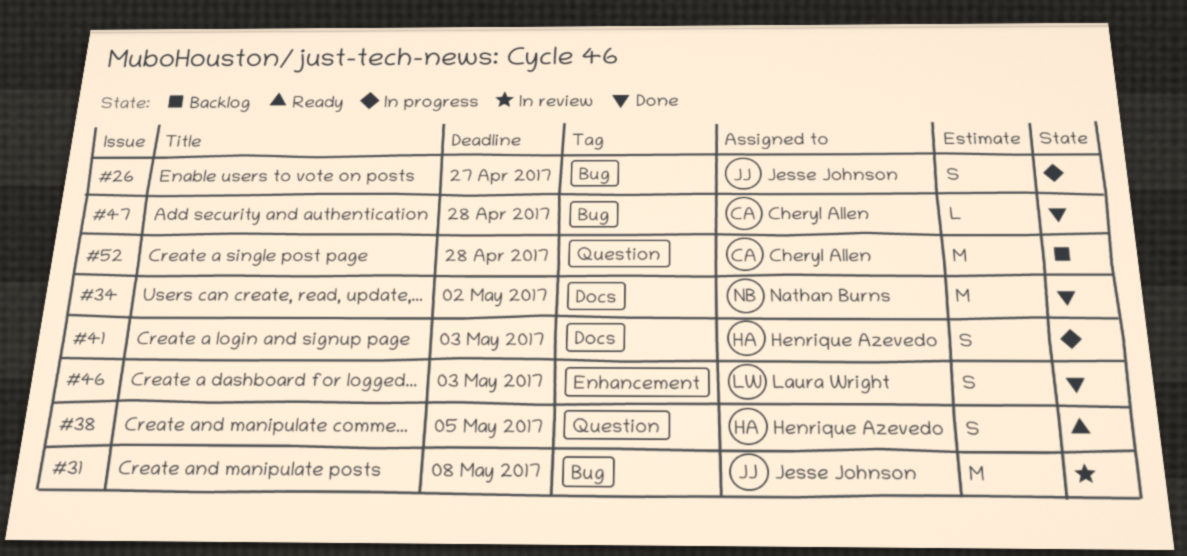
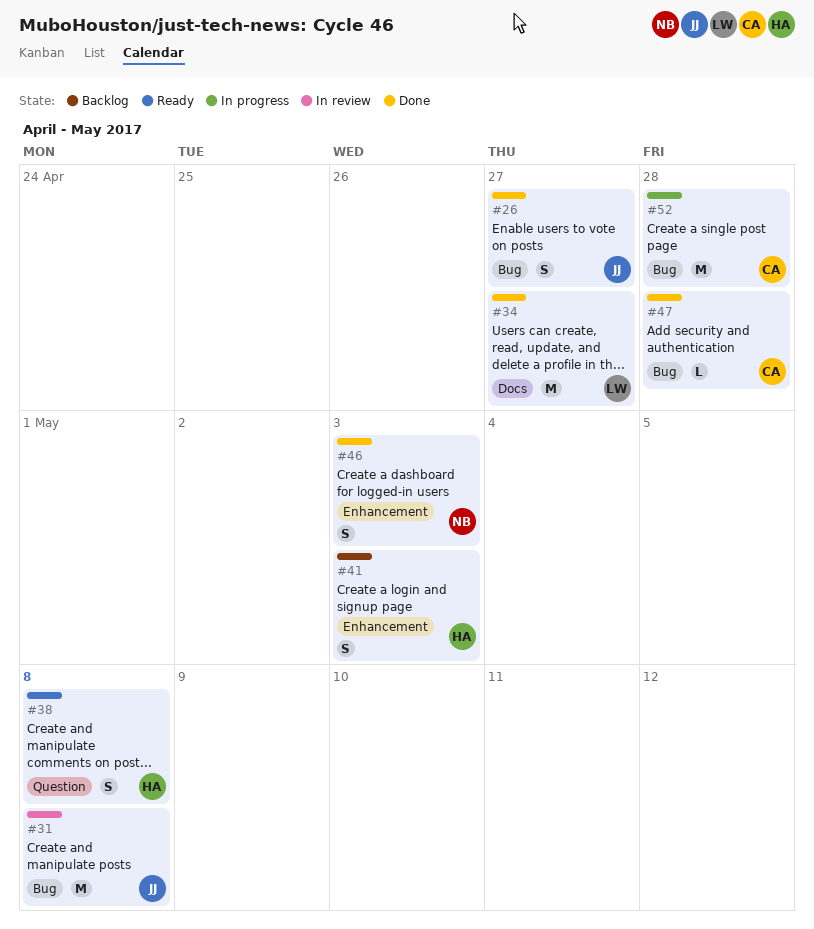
#26, status: In progress -> Done
#34, owner: Nathan Burns -> Laura Wright
#34, due: May 2 -> Apr 27
#38, due: May 5 -> May 8
#41, status: In progress -> Backlog
#41, label: Docs -> Enhancement
#46, owner: Laura Wright -> Nathan Burns
#52, status: Backlog -> In progress
#52, label: Question -> Bug

